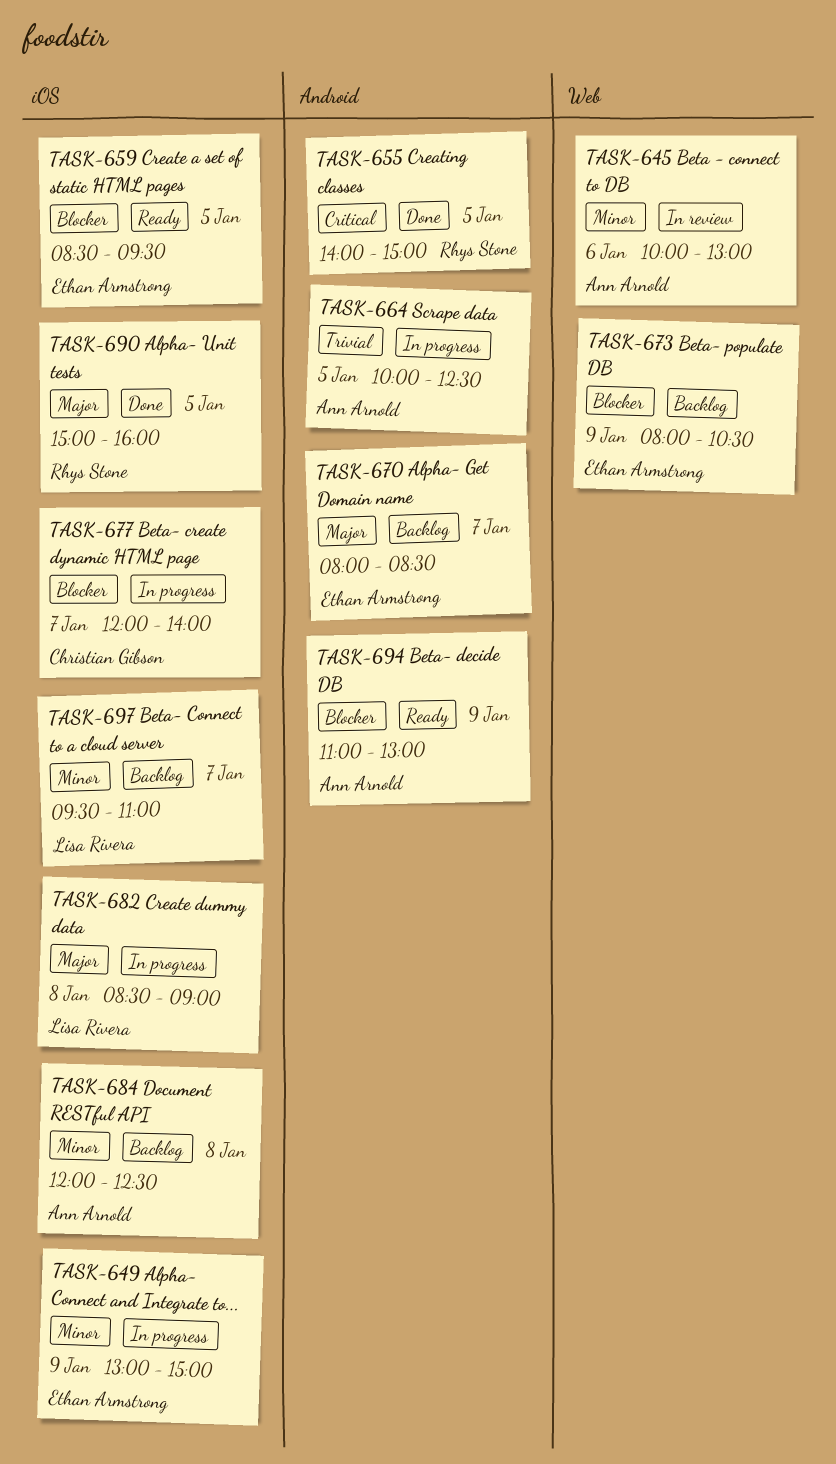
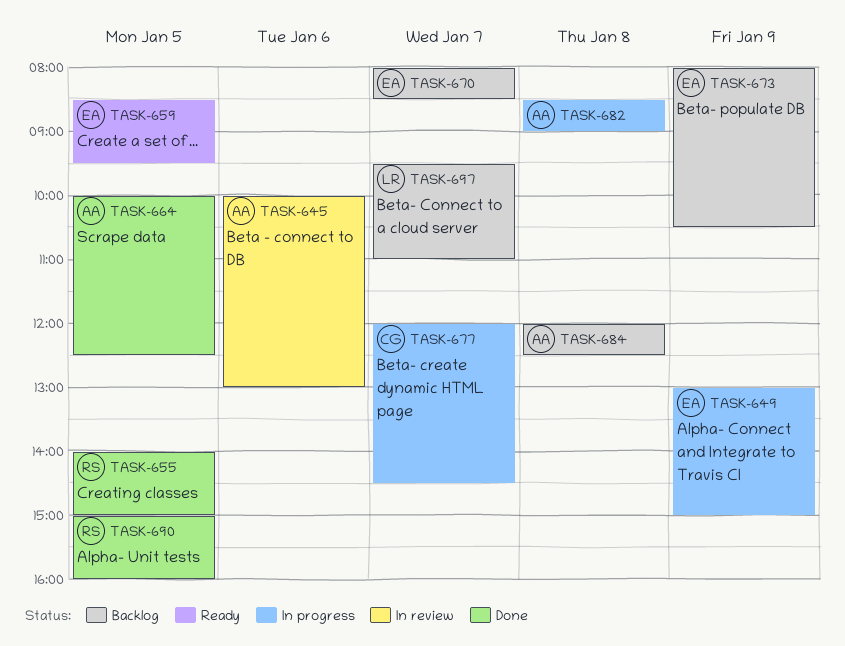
TASK-664, status: In progress -> Done
TASK-677, ends: 14:00 -> 14:30
TASK-682, owner: Lisa Rivera -> Ann Arnold
TASK-694: present -> none

